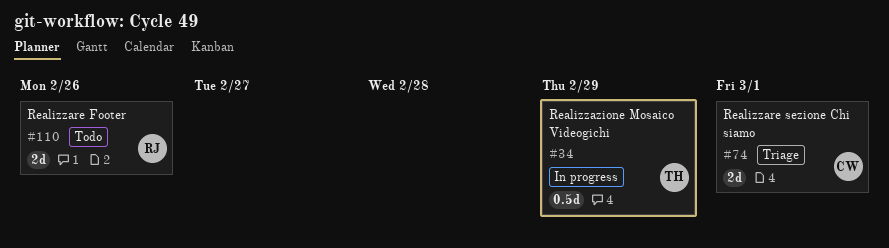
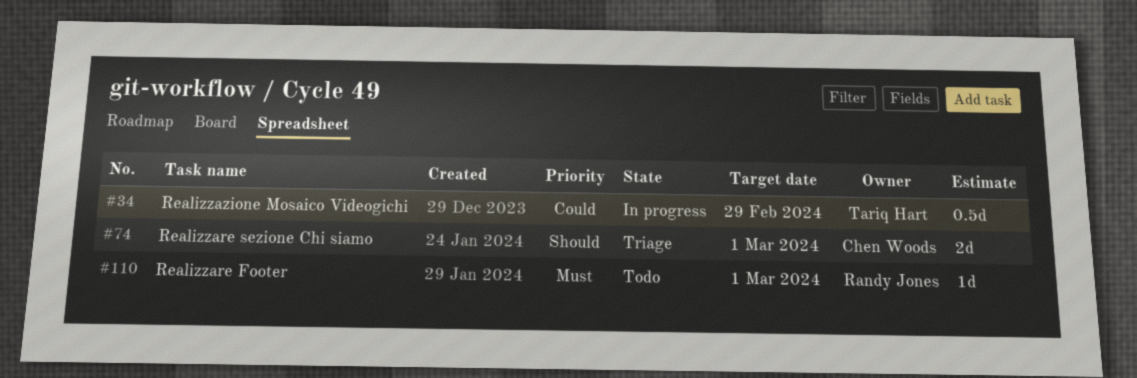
#110, estimate: 2d -> 1d
#110, due: Feb 26 -> Mar 1

